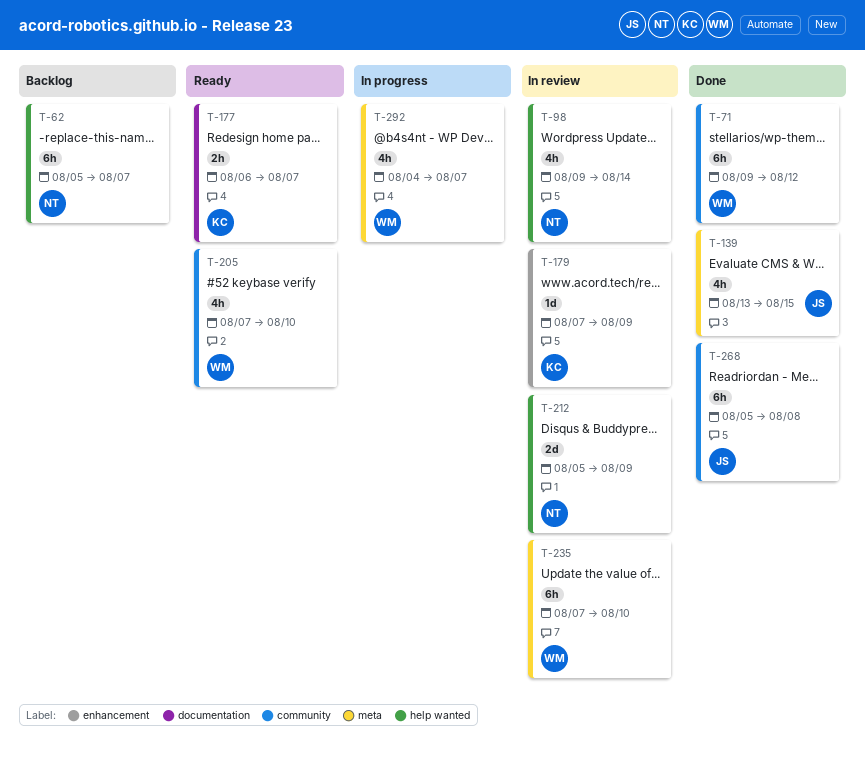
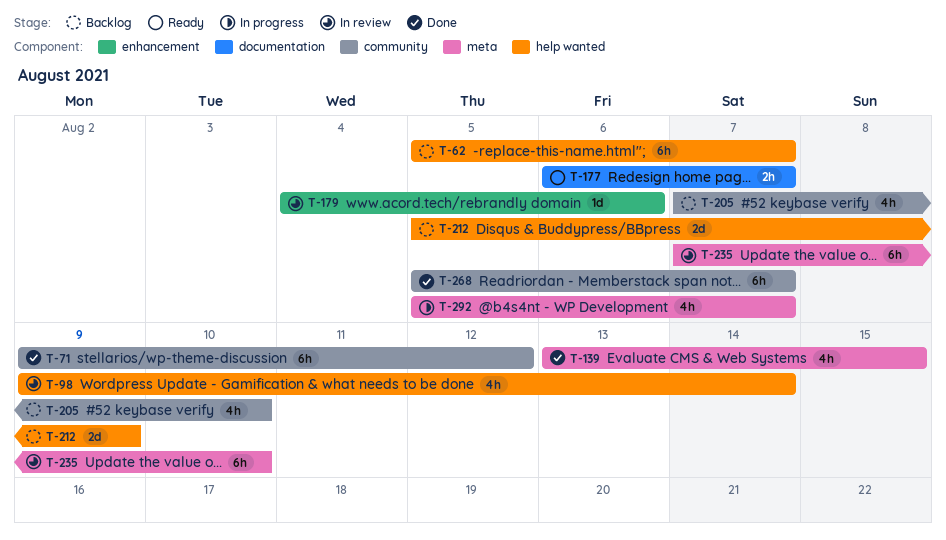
T-179, start: Aug 7 -> Aug 4
T-179, due: Aug 9 -> Aug 6
T-205, status: Ready -> Backlog
T-212, status: In review -> Backlog
T-268, due: Aug 8 -> Aug 7
T-292, start: Aug 4 -> Aug 5

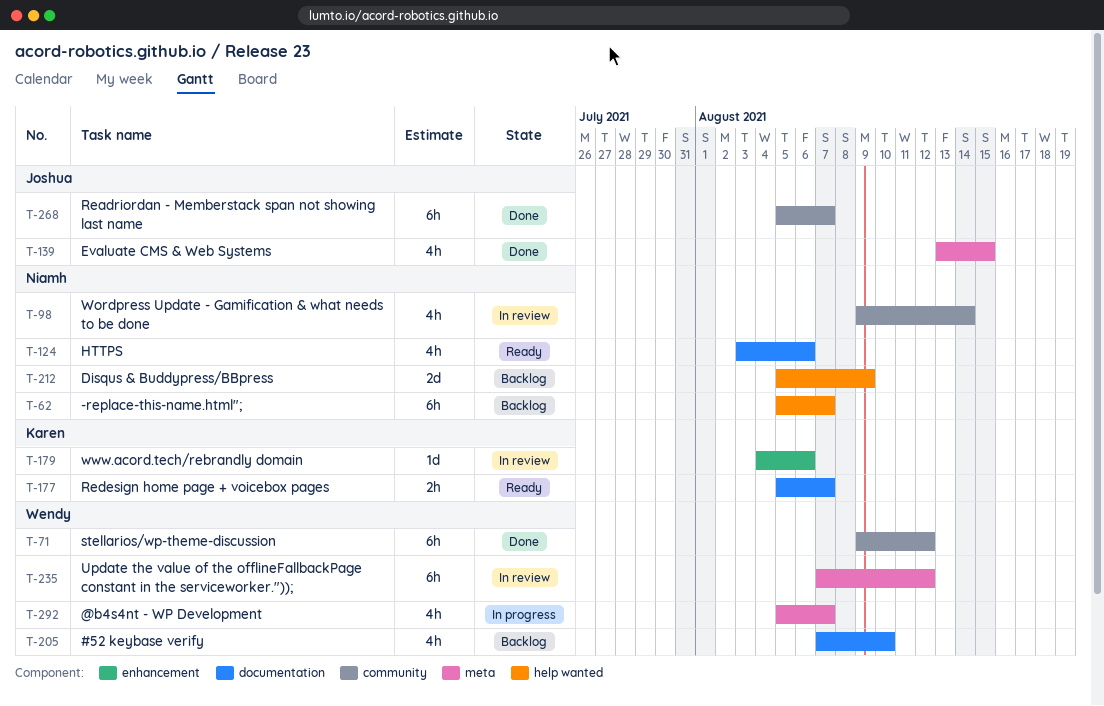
T-98, label: help wanted -> community
T-124: none -> present
T-177, start: Aug 6 -> Aug 5
T-205, label: community -> documentation
T-235, due: Aug 10 -> Aug 12

